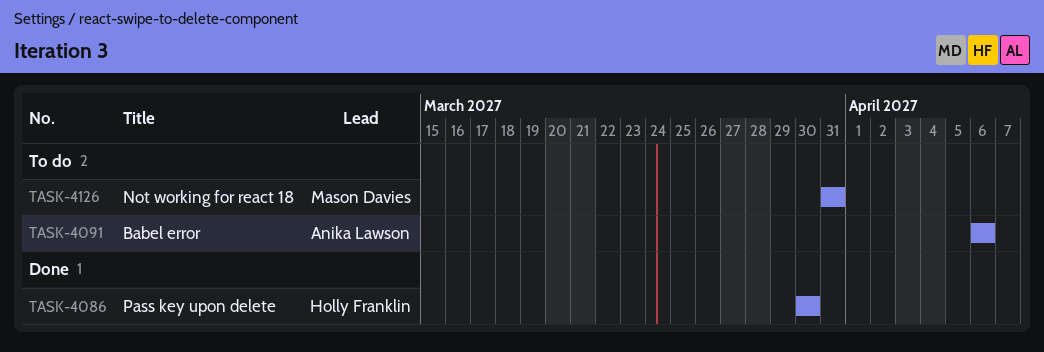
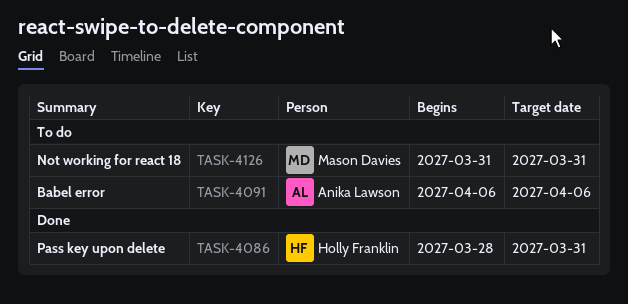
TASK-4086, start: Mar 30 -> Mar 28
TASK-4086, due: Mar 30 -> Mar 31

